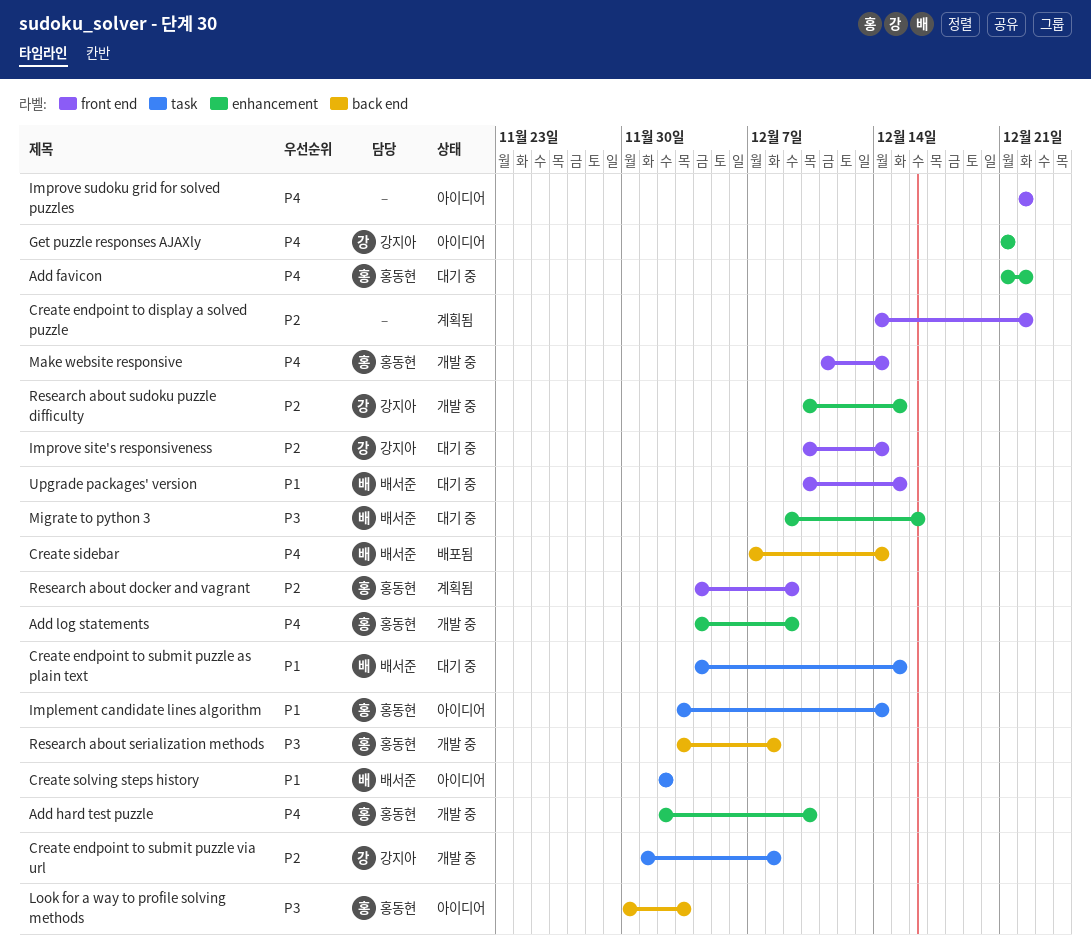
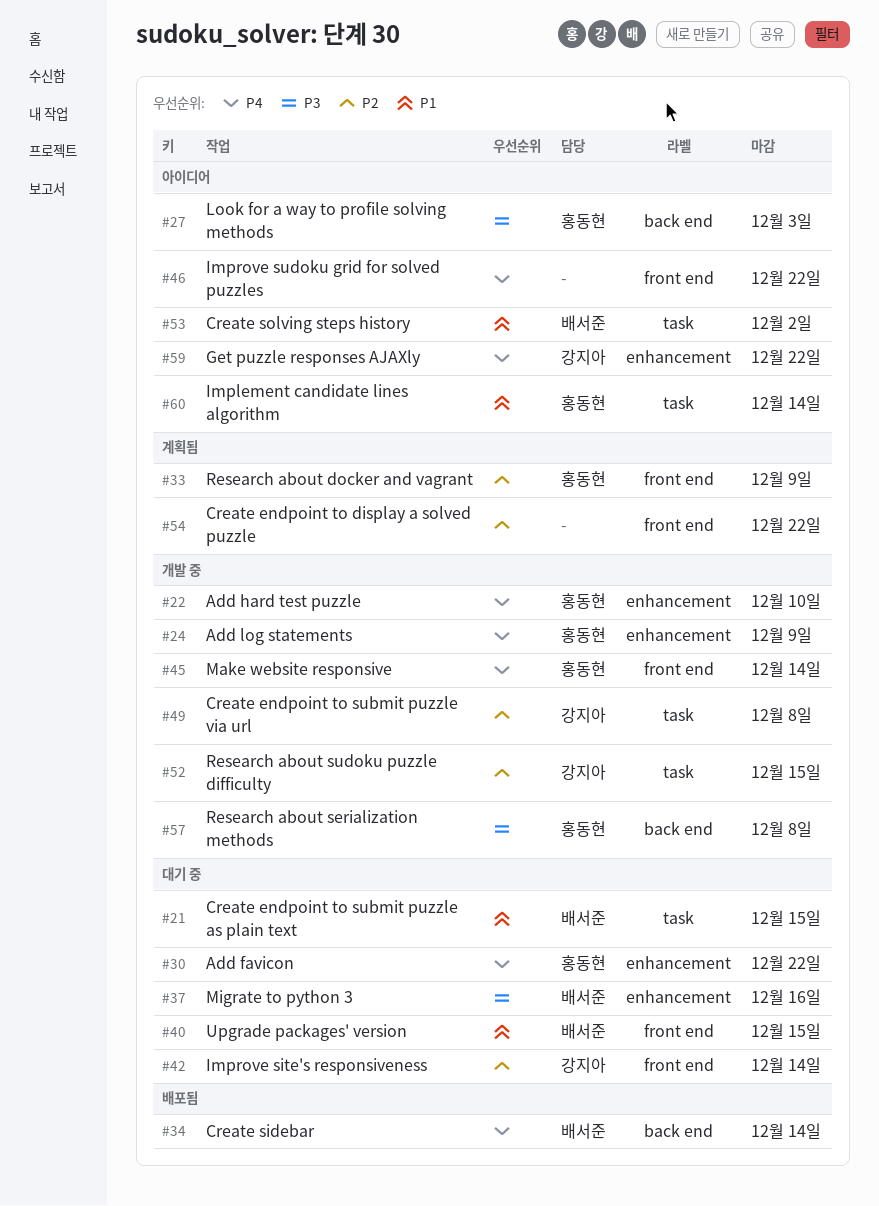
Get puzzle responses AJAXly, due: Dec 21 -> Dec 22
Research about sudoku puzzle difficulty, label: enhancement -> task

